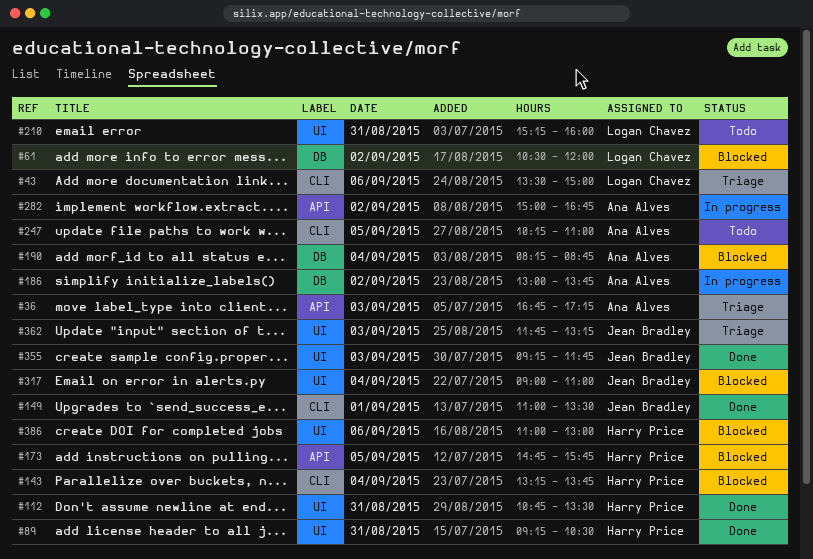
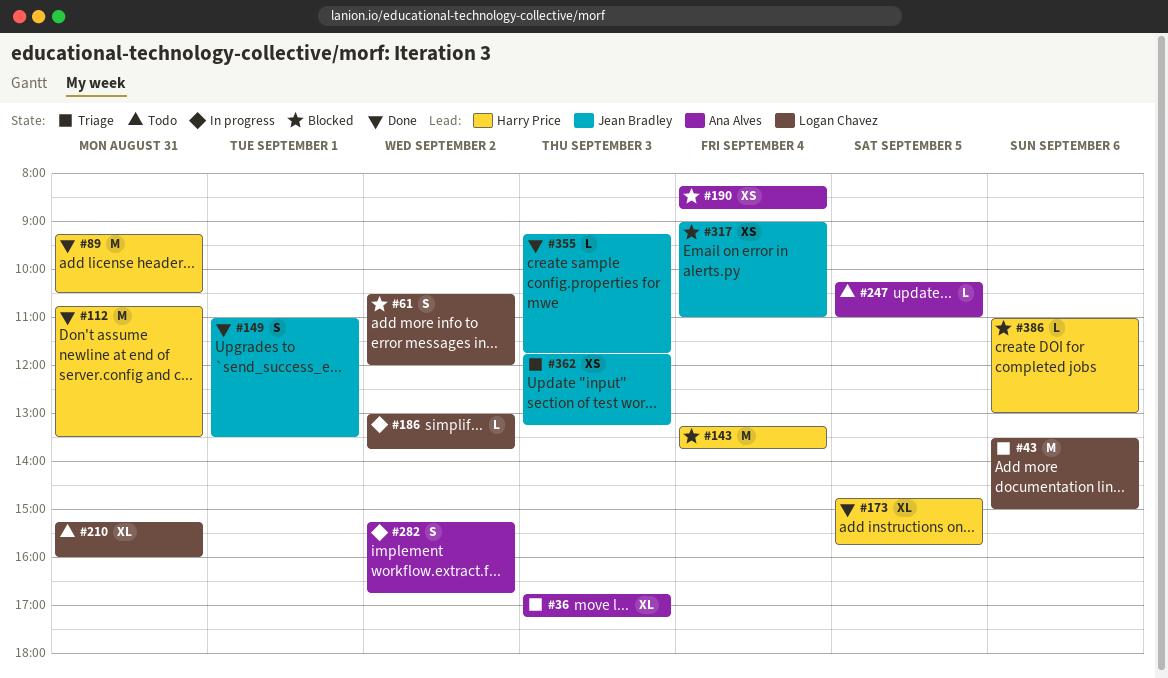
#173, status: Blocked -> Done
#186, owner: Ana Alves -> Logan Chavez
#282, begins: 15:00 -> 15:15

